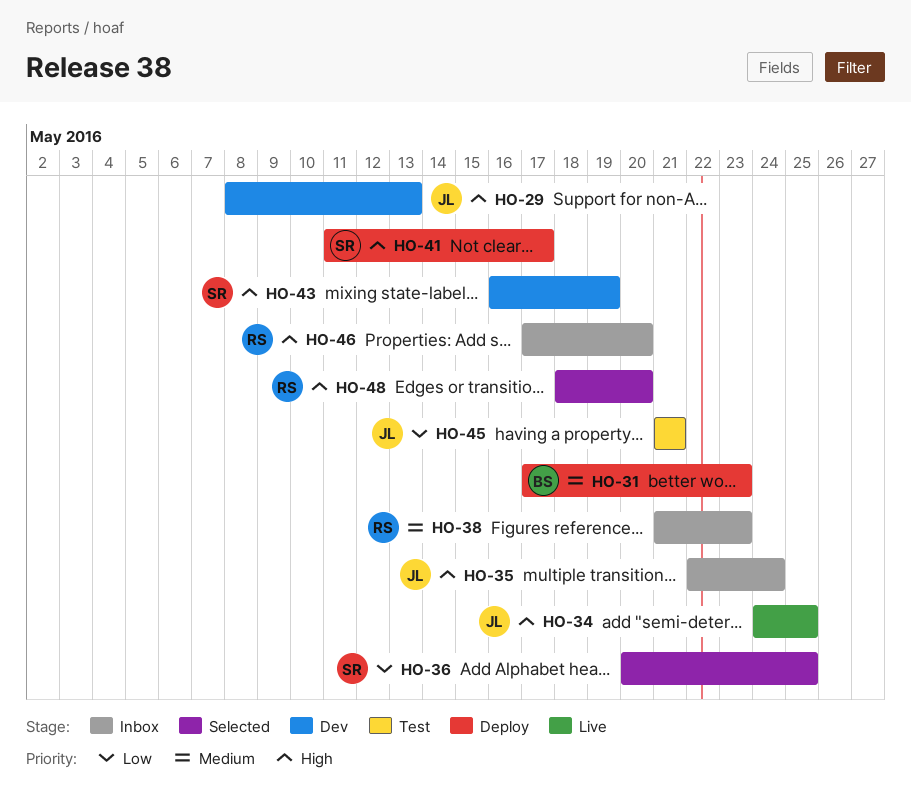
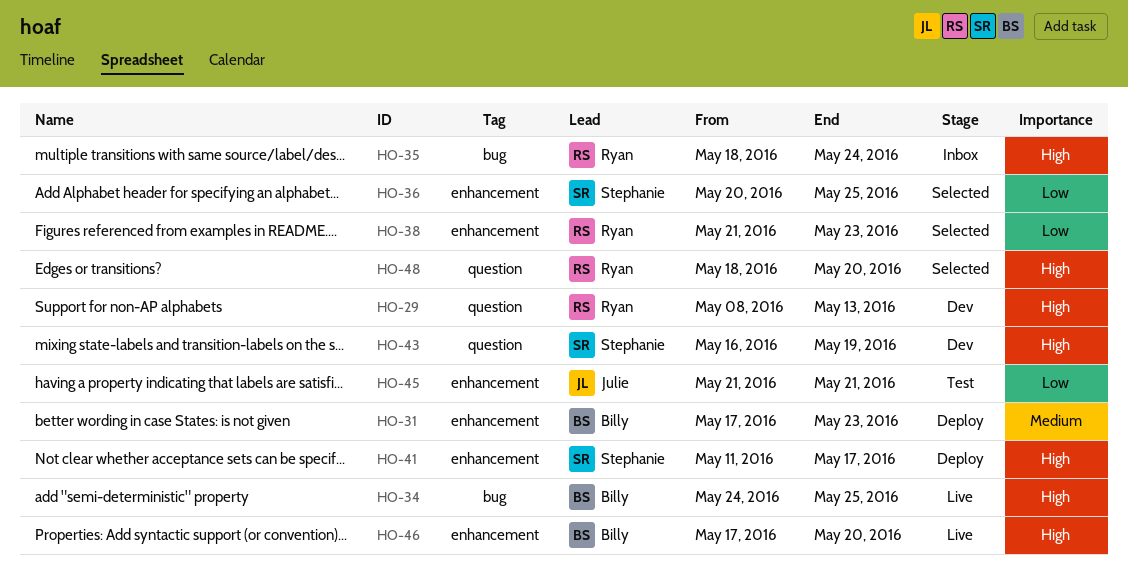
HO-29, owner: Julie -> Ryan
HO-34, owner: Julie -> Billy
HO-35, owner: Julie -> Ryan
HO-35, start: May 22 -> May 18
HO-38, status: Inbox -> Selected
HO-38, priority: Medium -> Low
HO-46, status: Inbox -> Live
HO-46, owner: Ryan -> Billy

